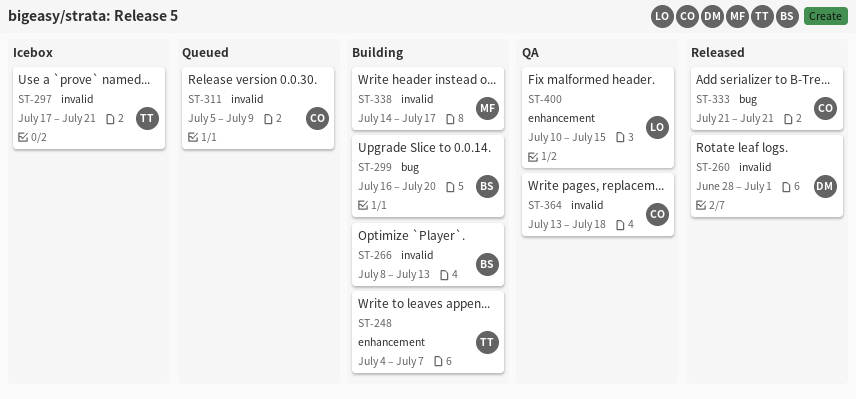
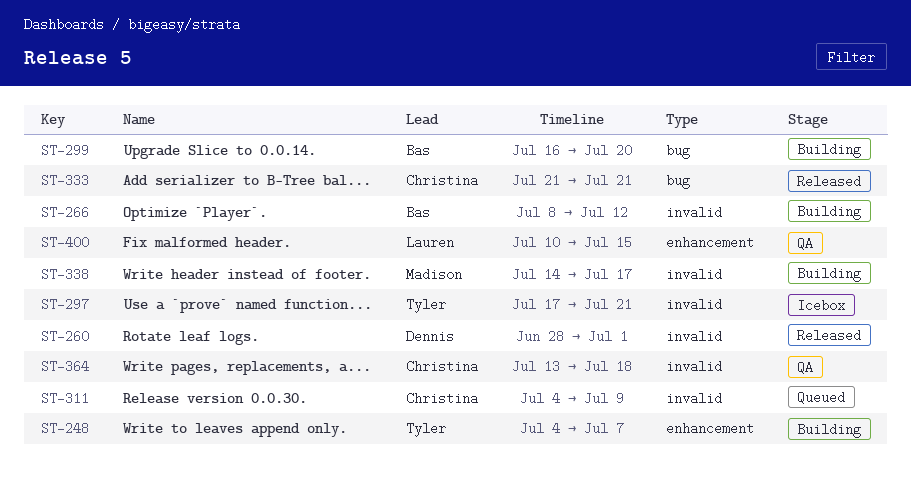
ST-266, due: Jul 13 -> Jul 12
ST-311, start: Jul 5 -> Jul 4

